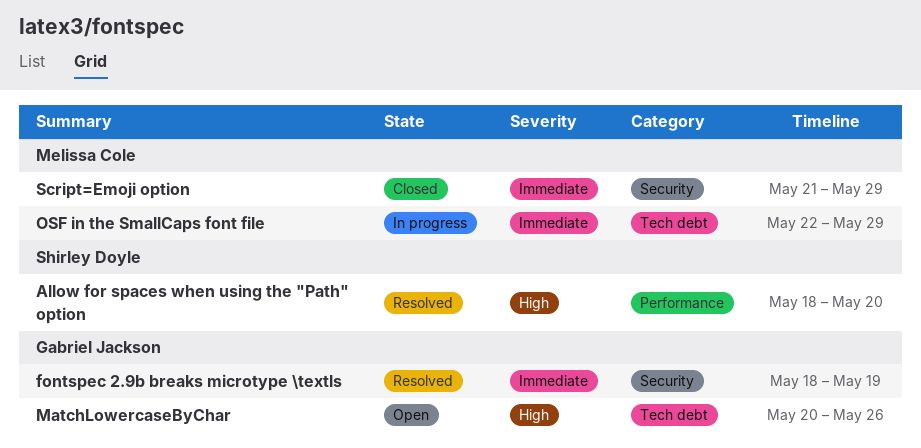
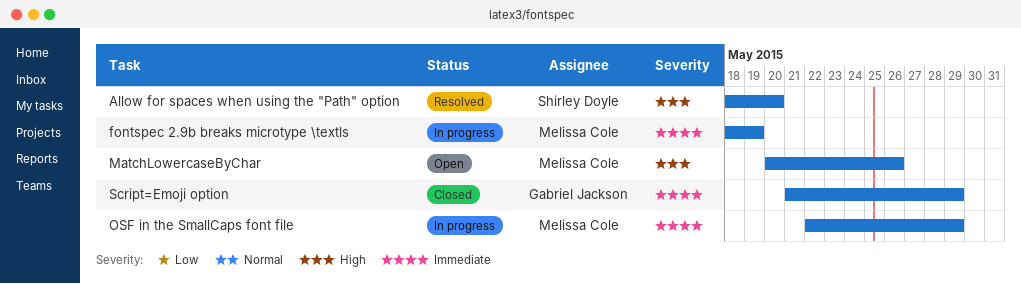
fontspec 2.9b breaks microtype \textls, status: Resolved -> In progress
fontspec 2.9b breaks microtype \textls, owner: Gabriel Jackson -> Melissa Cole
MatchLowercaseByChar, owner: Gabriel Jackson -> Melissa Cole
Script=Emoji option, owner: Melissa Cole -> Gabriel Jackson

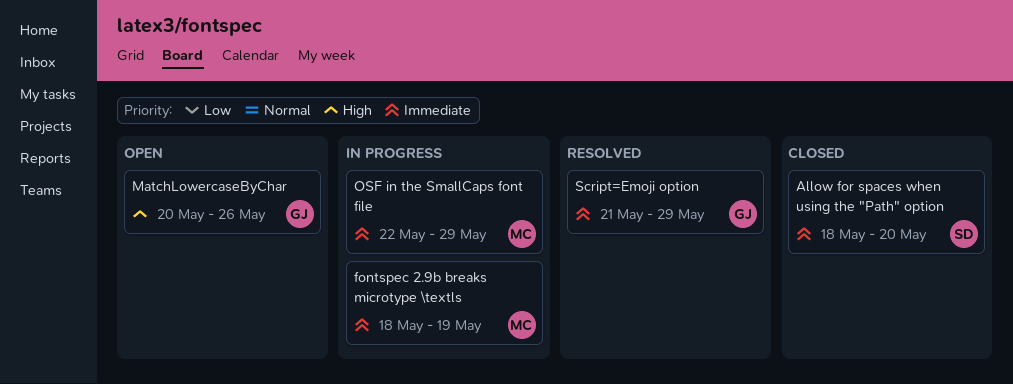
Allow for spaces when using the "Path" option, status: Resolved -> Closed
Allow for spaces when using the "Path" option, priority: High -> Immediate
MatchLowercaseByChar, owner: Melissa Cole -> Gabriel Jackson
Script=Emoji option, status: Closed -> Resolved

